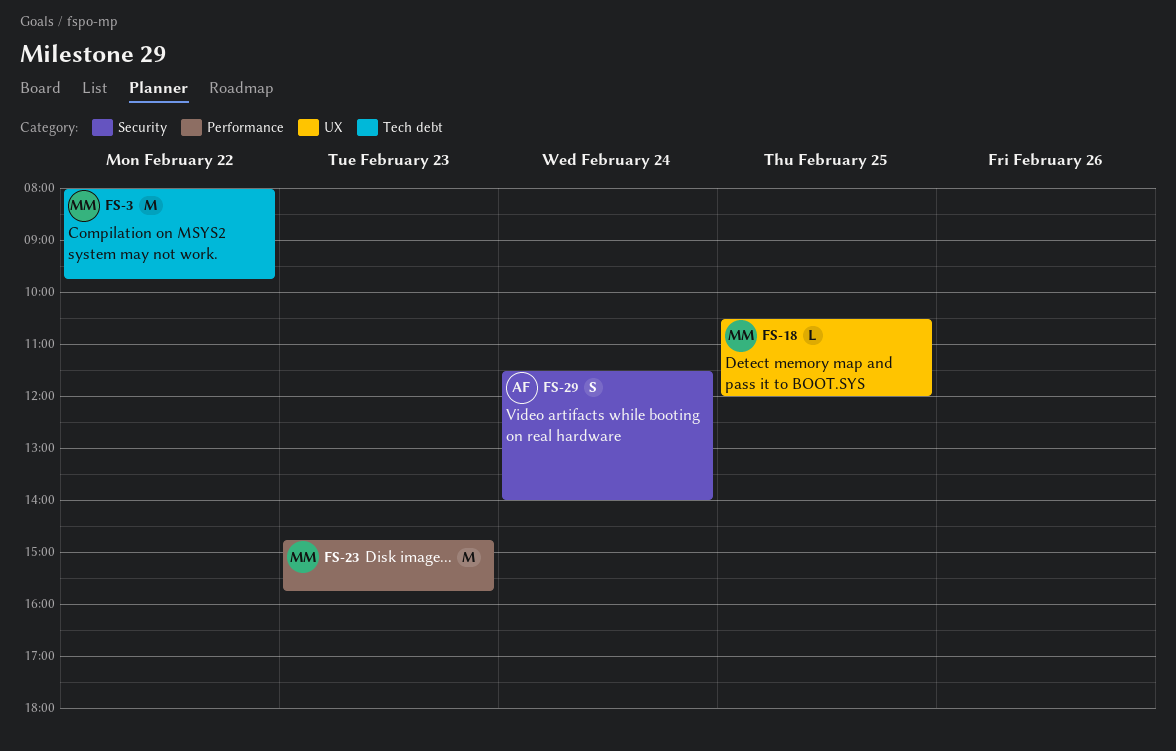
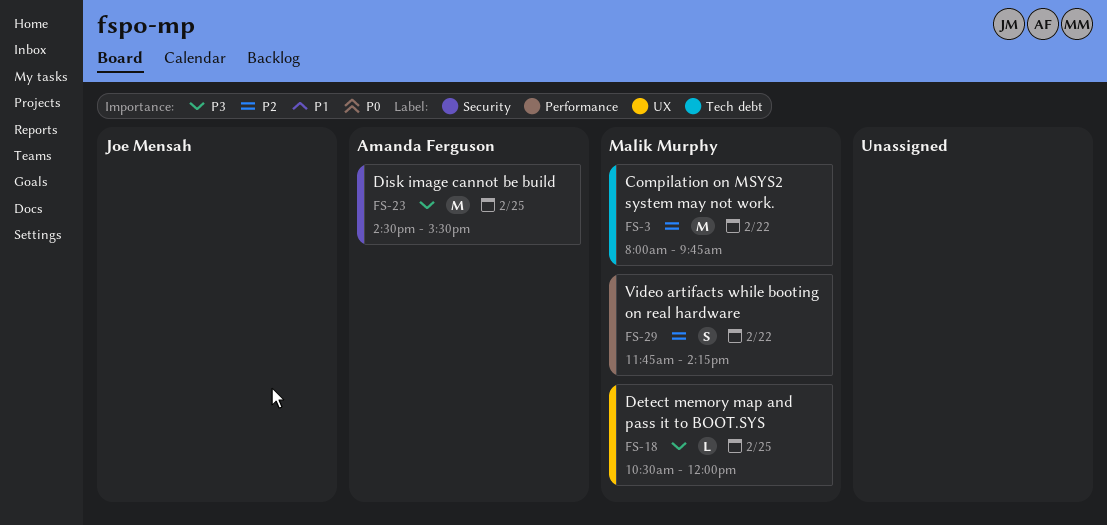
FS-23, owner: Malik Murphy -> Amanda Ferguson
FS-23, label: Performance -> Security
FS-23, day: Feb 23 -> Feb 25
FS-23, begins: 14:45 -> 14:30
FS-23, ends: 15:45 -> 15:30
FS-29, owner: Amanda Ferguson -> Malik Murphy
FS-29, label: Security -> Performance
FS-29, day: Feb 24 -> Feb 22
FS-29, begins: 11:30 -> 11:45
FS-29, ends: 14:00 -> 14:15

